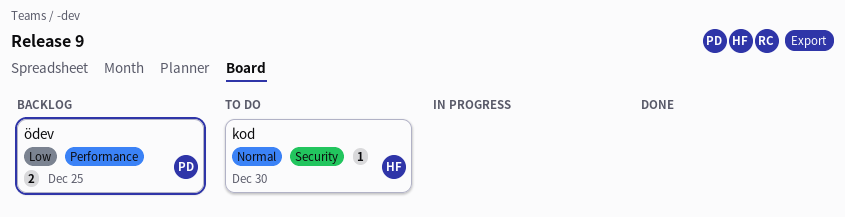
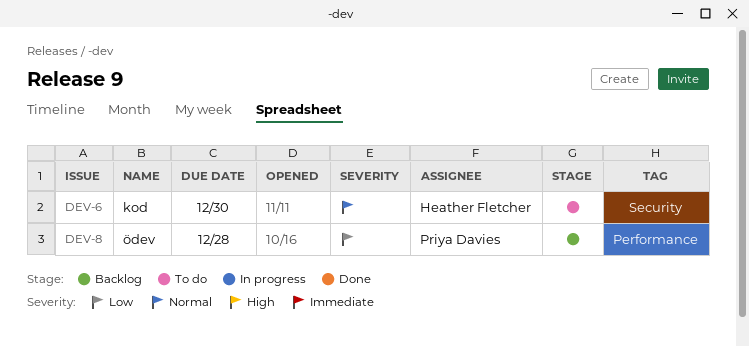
ödev, due: Dec 25 -> Dec 28

